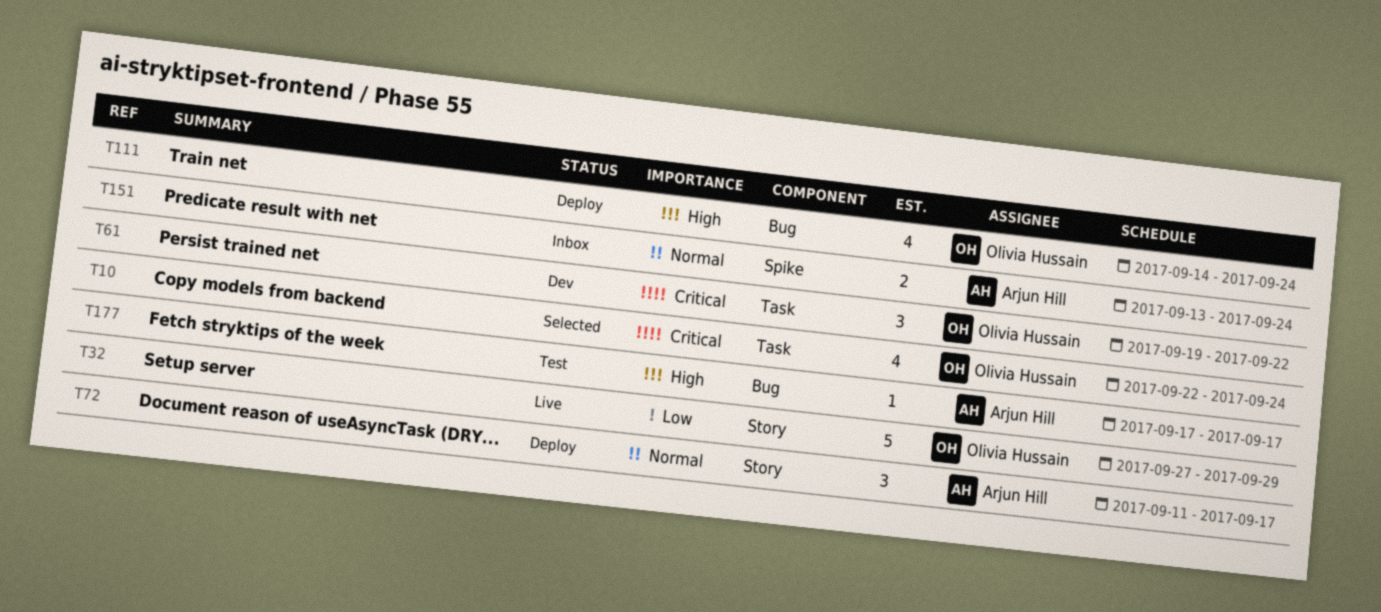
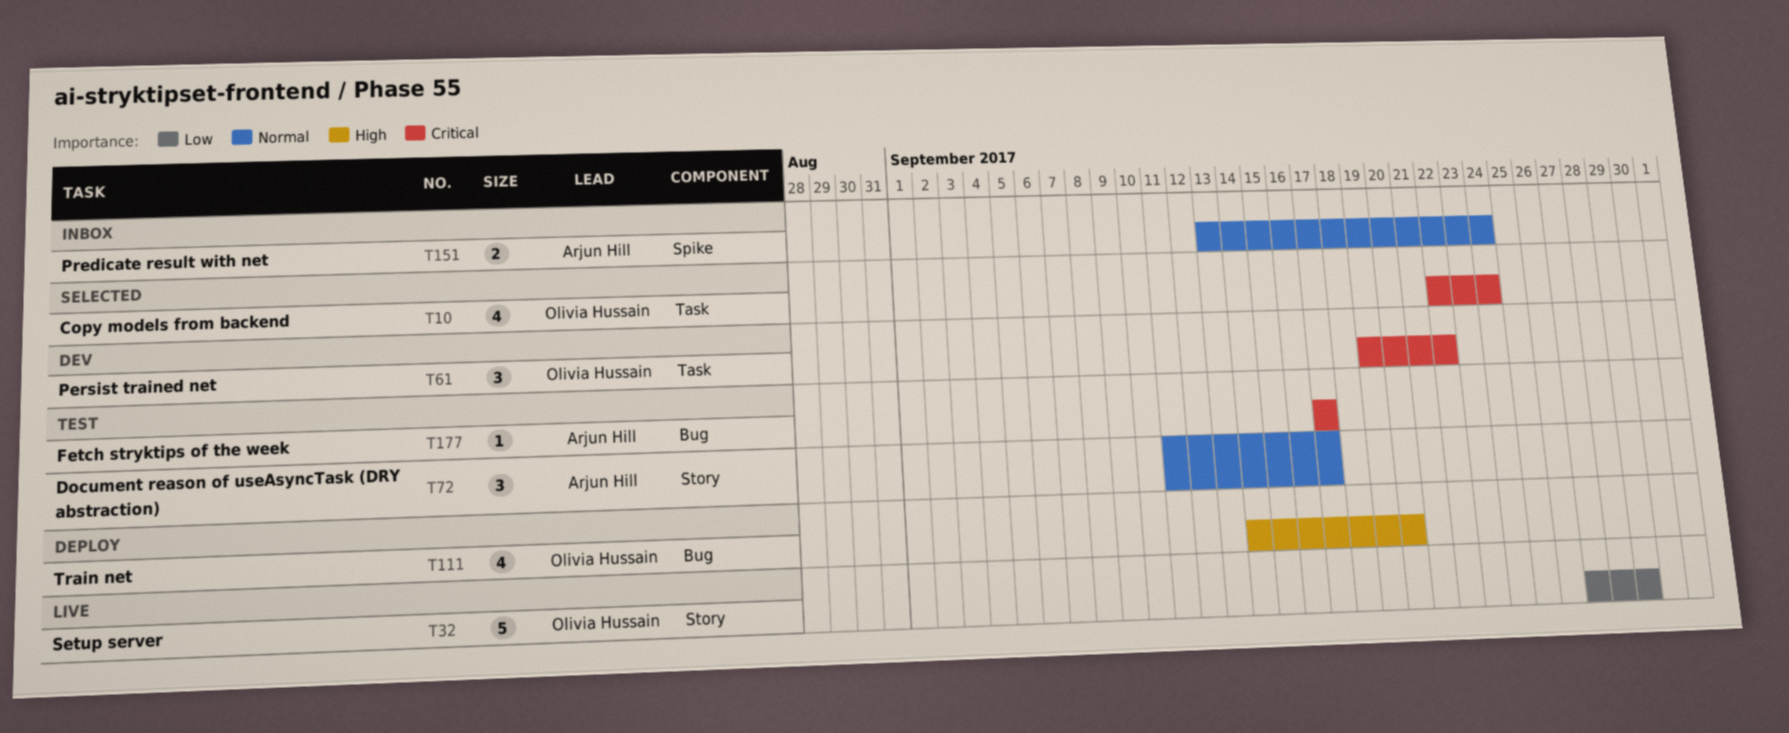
T72, status: Deploy -> Test
T111, due: Sep 24 -> Sep 20
T177, priority: High -> Critical

